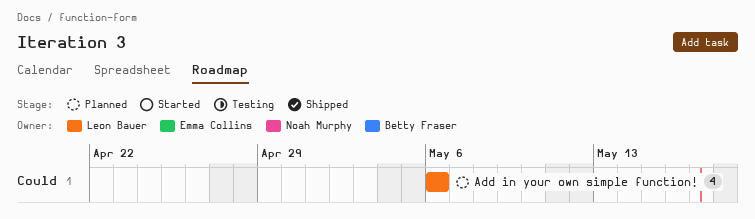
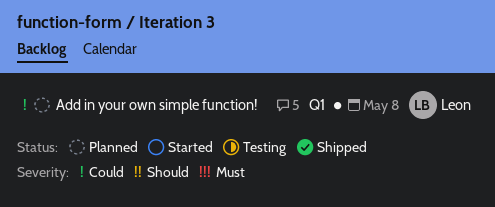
Add in your own simple function!, estimate: 4 -> 1
Add in your own simple function!, due: May 6 -> May 8

